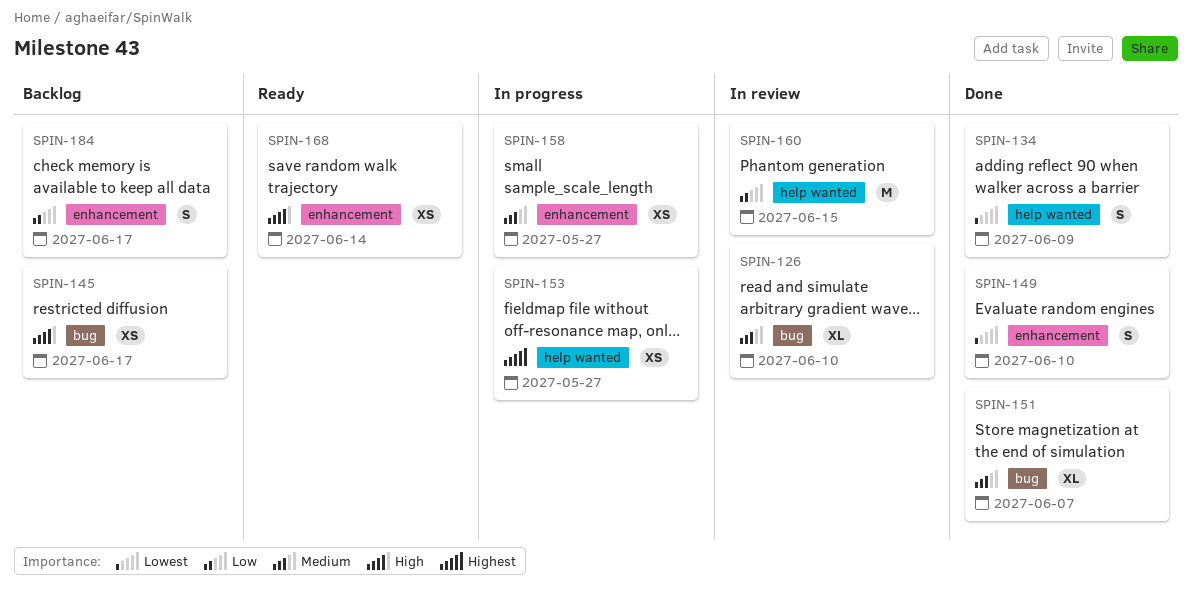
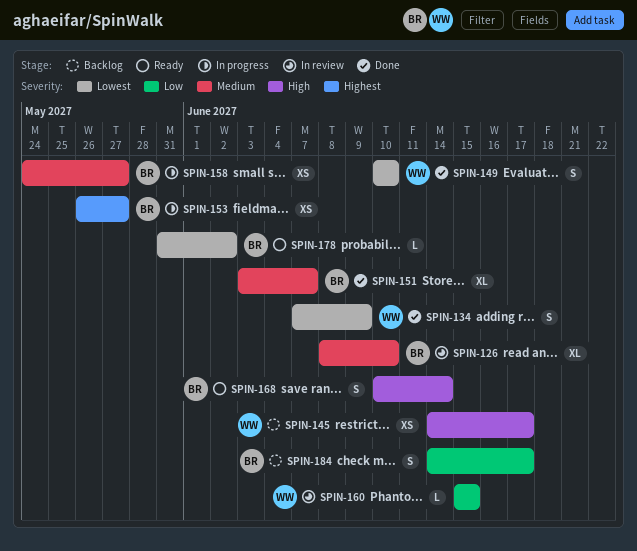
SPIN-160, estimate: M -> L
SPIN-168, estimate: XS -> S
SPIN-178: none -> present

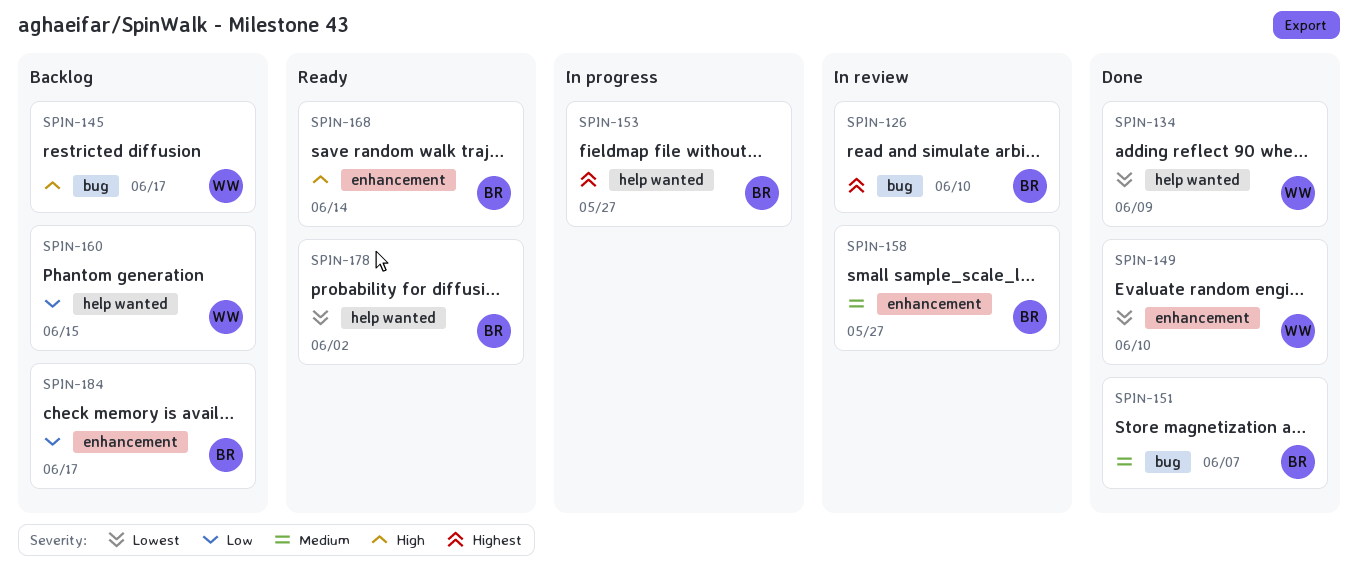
SPIN-126, priority: Medium -> Highest
SPIN-158, status: In progress -> In review
SPIN-160, status: In review -> Backlog

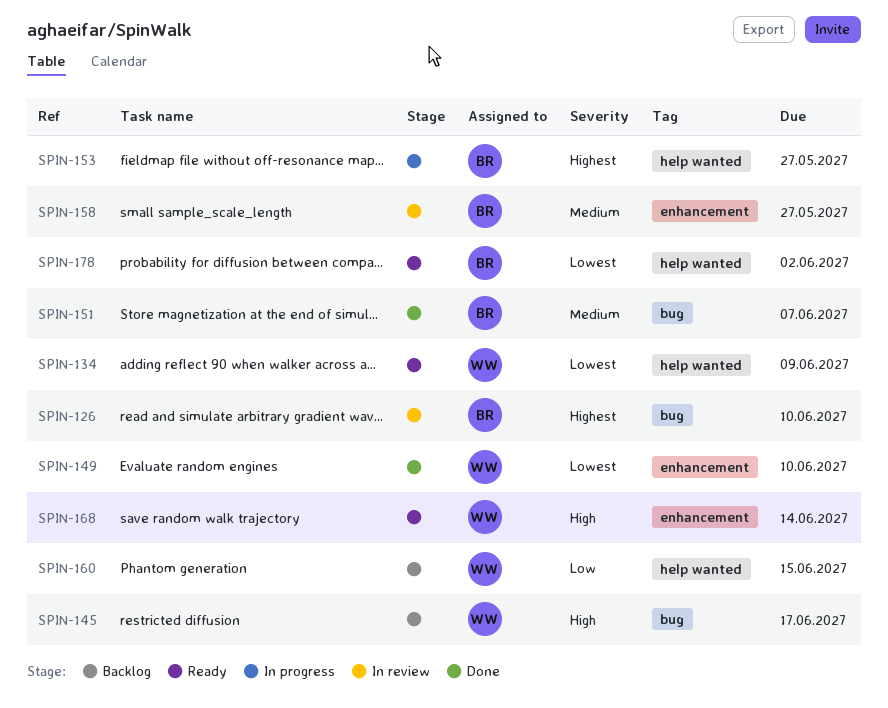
SPIN-134, status: Done -> Ready
SPIN-168, owner: BR -> WW
SPIN-184: present -> none

